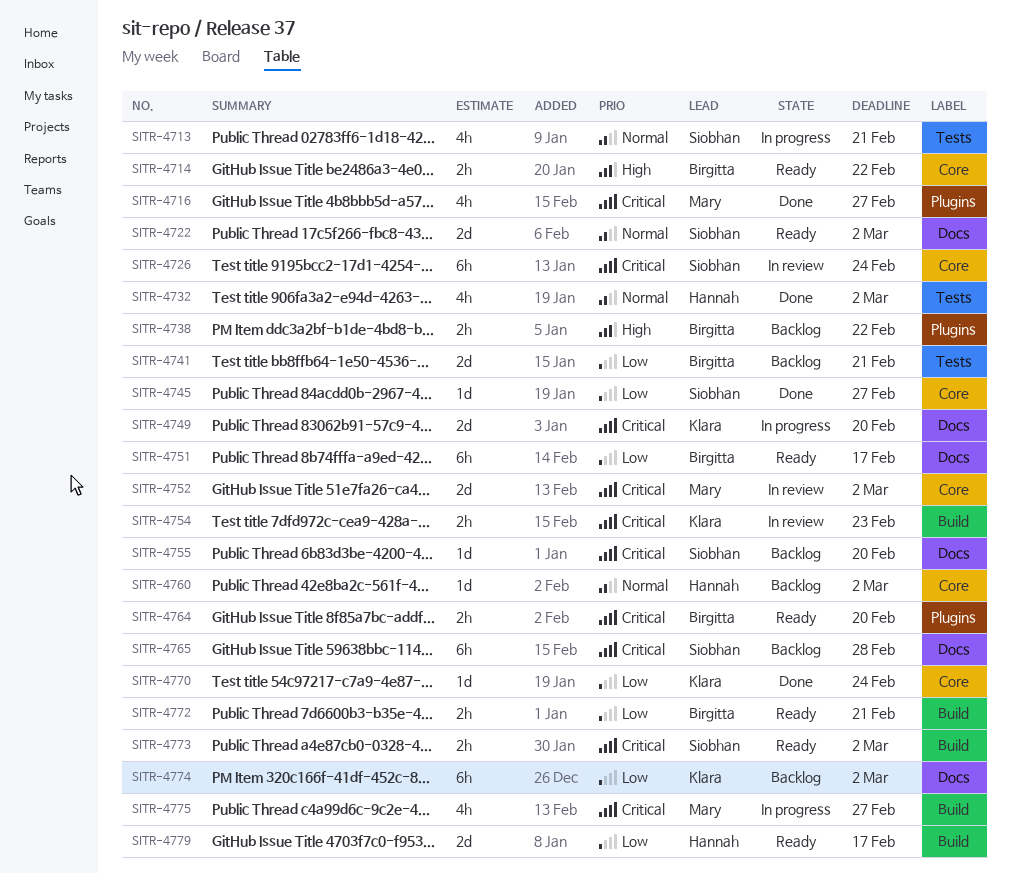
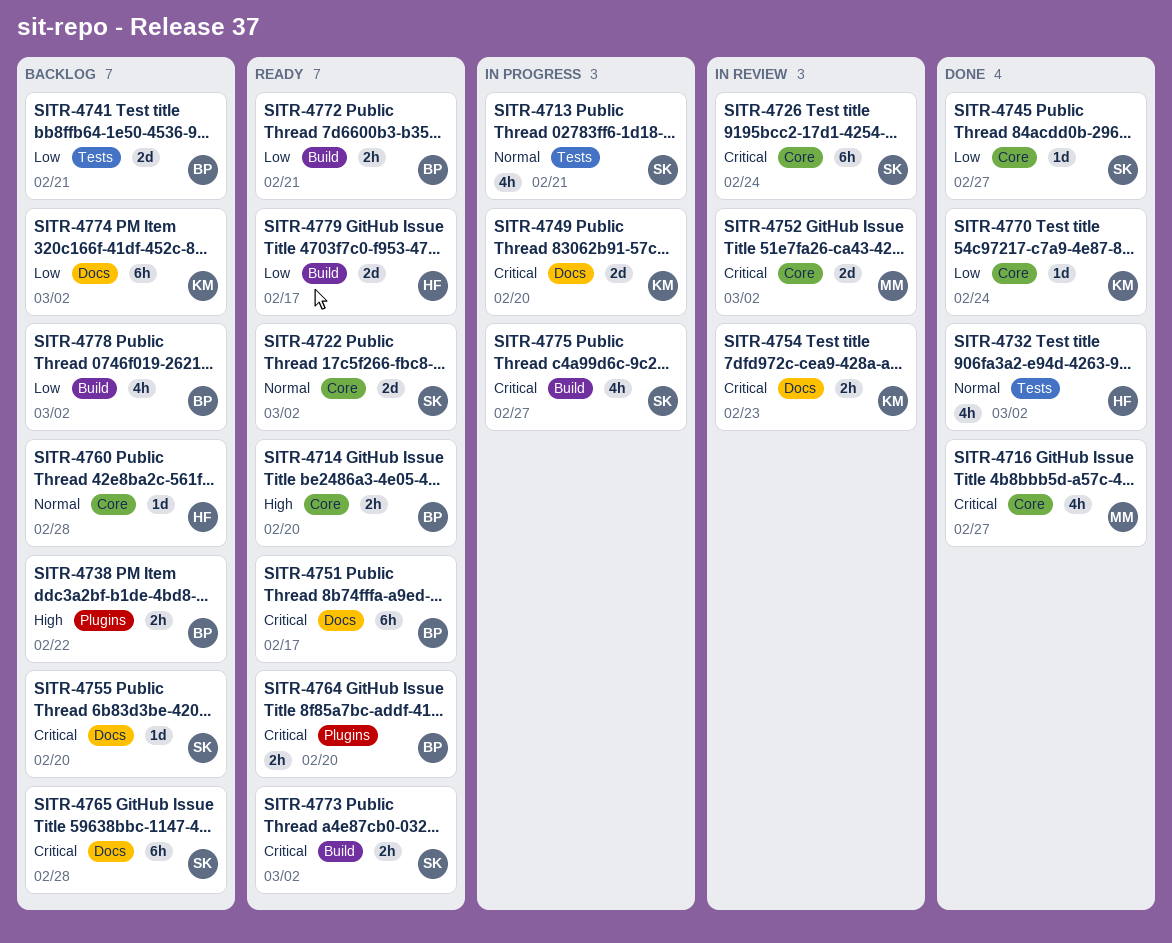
SITR-4714, due: Feb 22 -> Feb 20
SITR-4716, label: Plugins -> Core
SITR-4722, label: Docs -> Core
SITR-4751, priority: Low -> Critical
SITR-4754, label: Build -> Docs
SITR-4760, due: Mar 2 -> Feb 28
SITR-4775, owner: Mary -> Siobhan
SITR-4778: none -> present

